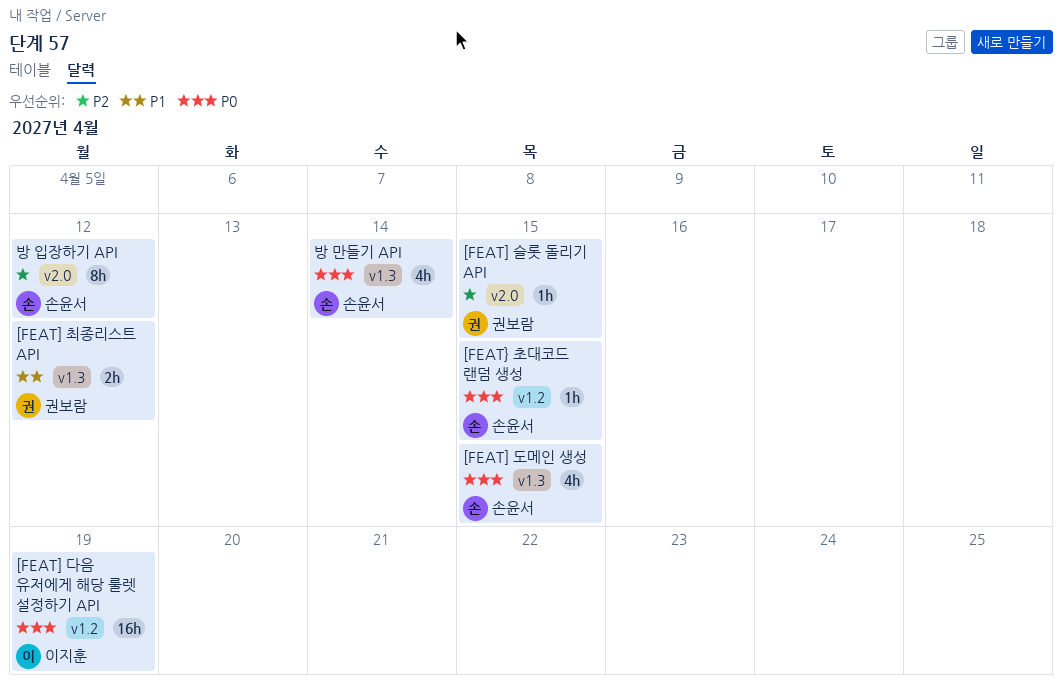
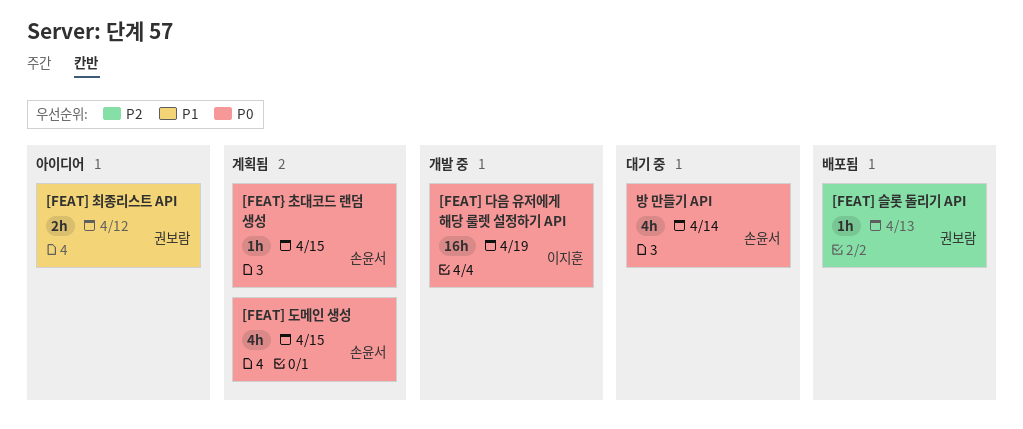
[FEAT] 슬롯 돌리기 API, due: Apr 15 -> Apr 13
방 입장하기 API: present -> none

